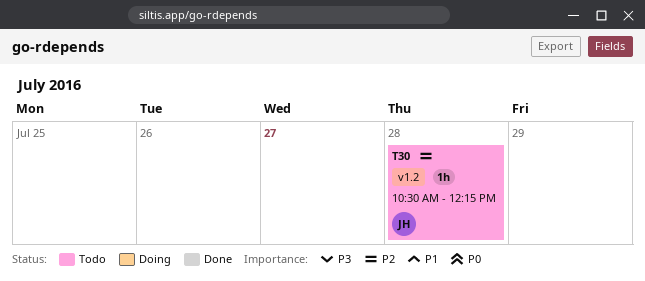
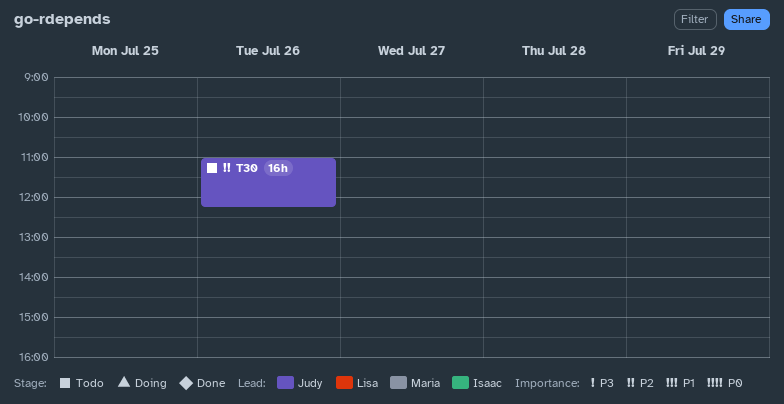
T30, estimate: 1h -> 16h
T30, day: Jul 28 -> Jul 26
T30, begins: 10:30 -> 11:00

